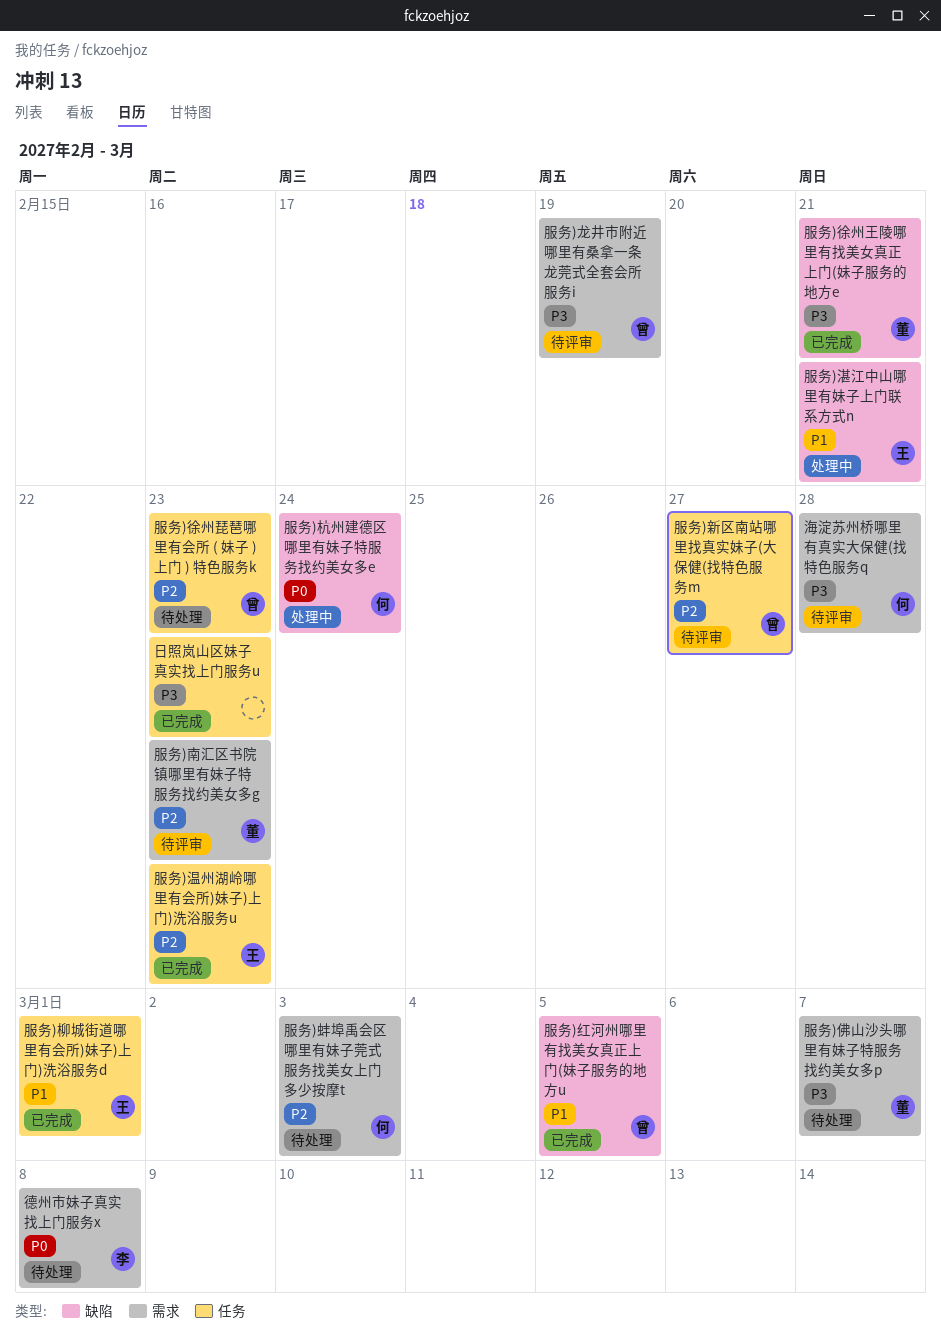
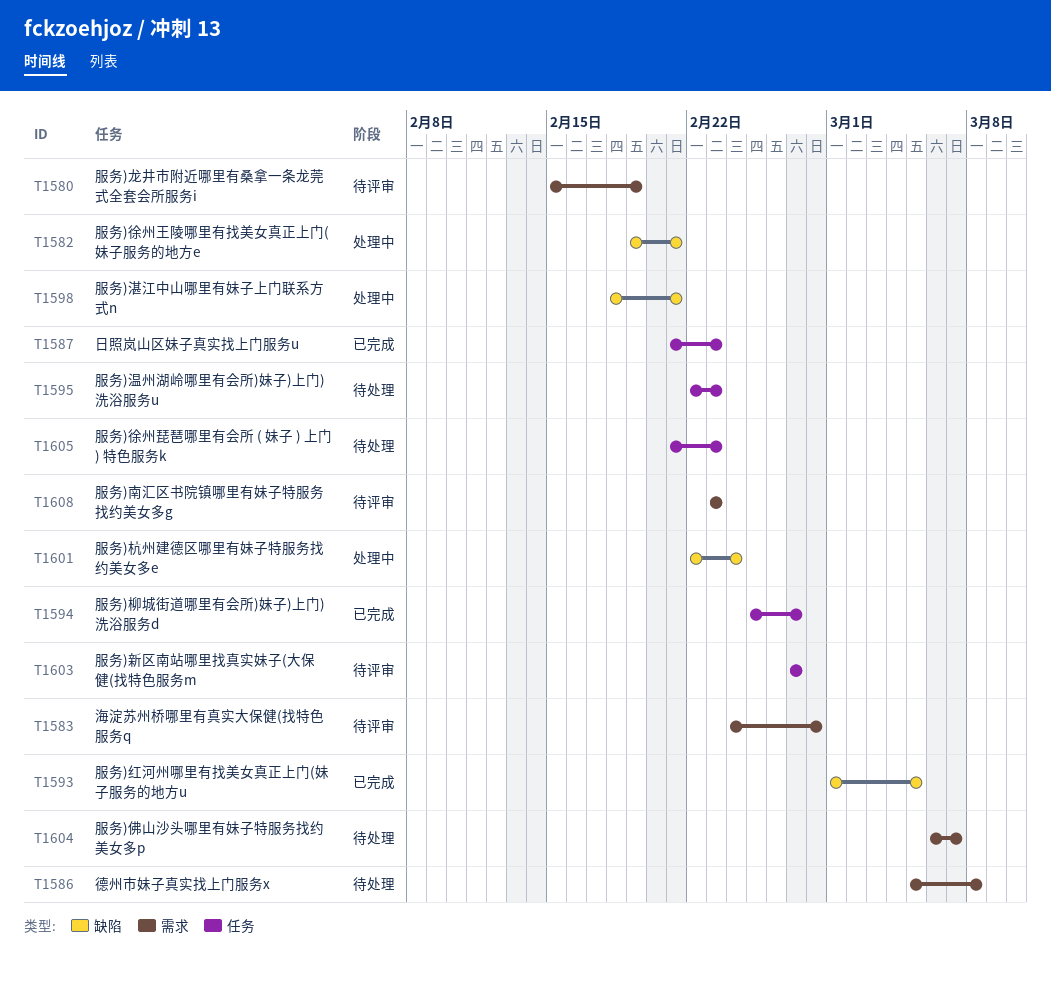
服务)徐州王陵哪里有找美女真正上门(妹子服务的地方e, status: 已完成 -> 处理中
服务)柳城街道哪里有会所)妹子)上门)洗浴服务d, due: Mar 1 -> Feb 27
服务)温州湖岭哪里有会所)妹子)上门)洗浴服务u, status: 已完成 -> 待处理
服务)蚌埠禹会区哪里有妹子莞式服务找美女上门多少按摩t: present -> none

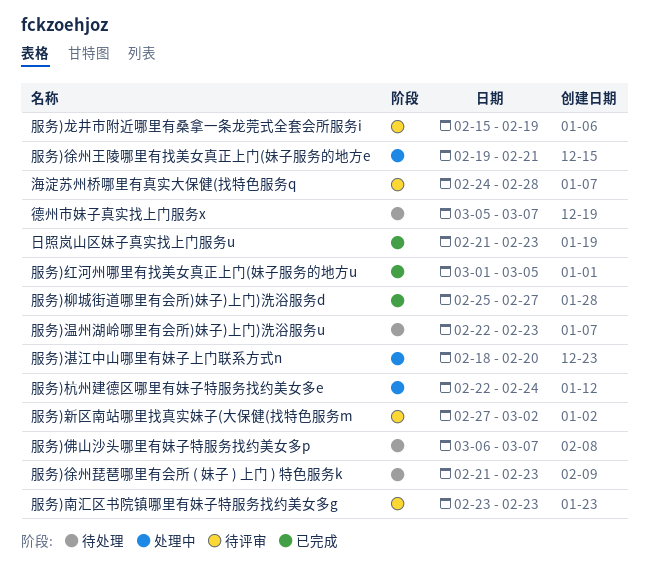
德州市妹子真实找上门服务x, due: Mar 8 -> Mar 7
服务)新区南站哪里找真实妹子(大保健(找特色服务m, due: Feb 27 -> Mar 2
服务)湛江中山哪里有妹子上门联系方式n, due: Feb 21 -> Feb 20

